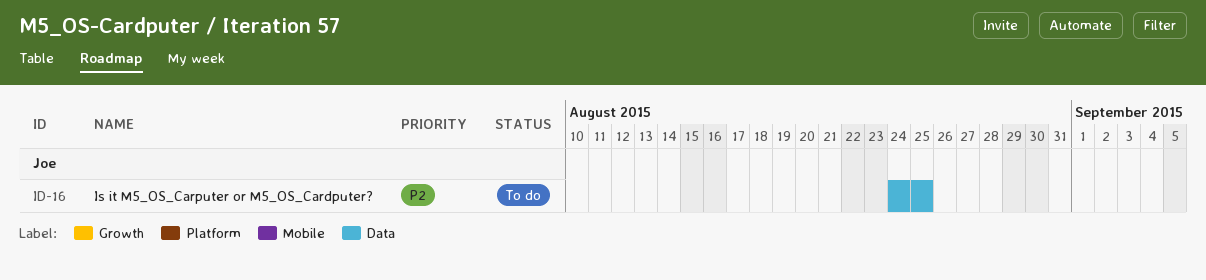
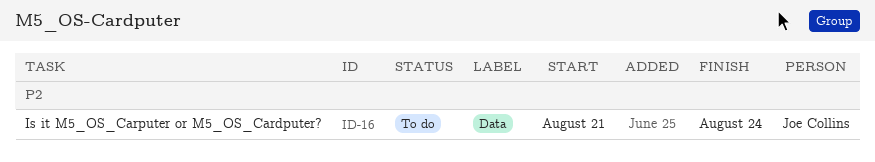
ID-16, start: Aug 24 -> Aug 21
ID-16, due: Aug 25 -> Aug 24

